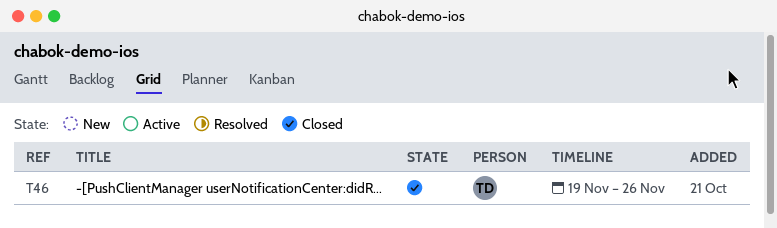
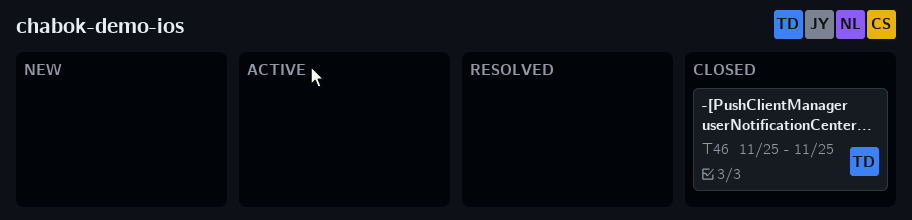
T46, start: Nov 19 -> Nov 25
T46, due: Nov 26 -> Nov 25

